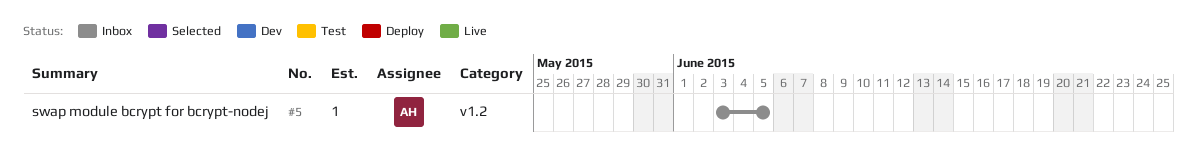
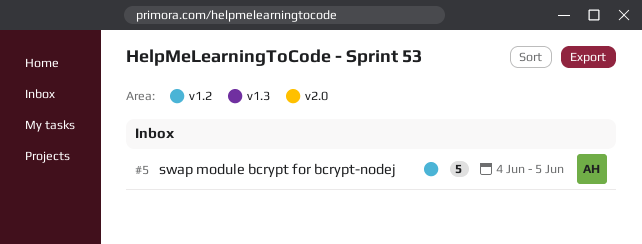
#5, estimate: 1 -> 5
#5, start: Jun 3 -> Jun 4

